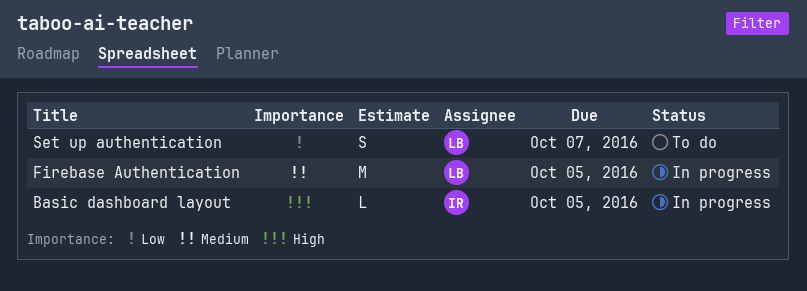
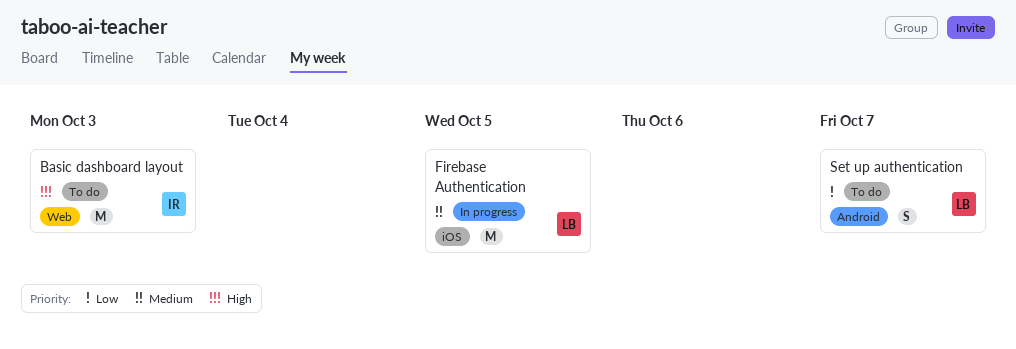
Basic dashboard layout, status: In progress -> To do
Basic dashboard layout, estimate: L -> M
Basic dashboard layout, due: Oct 5 -> Oct 3

